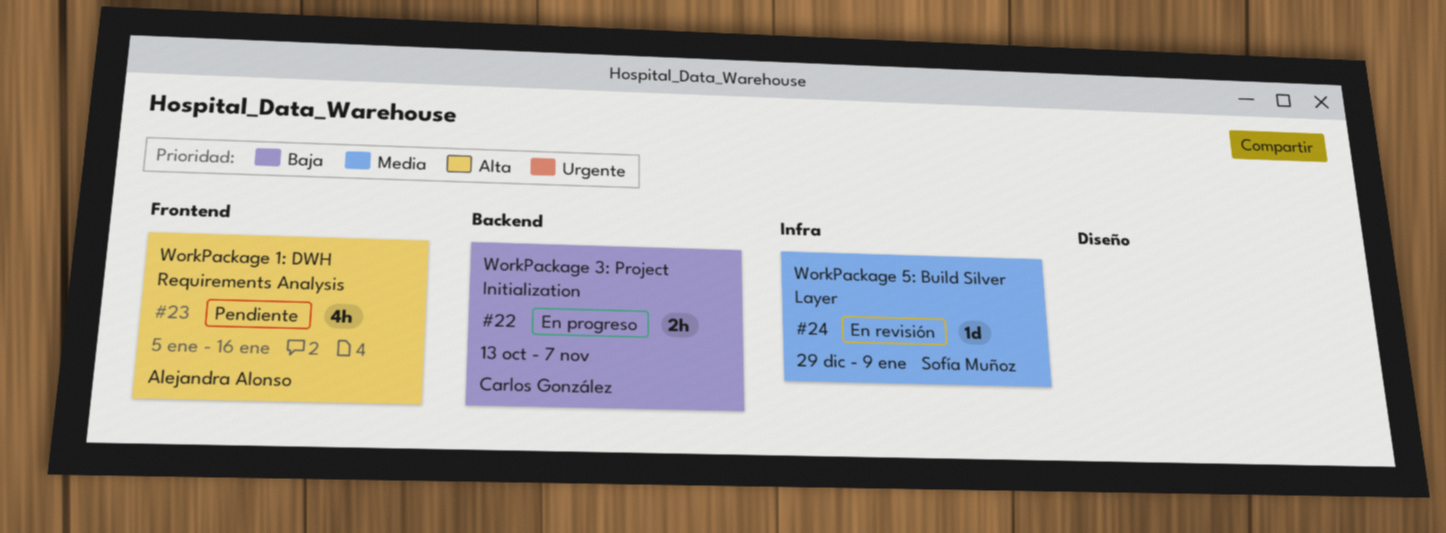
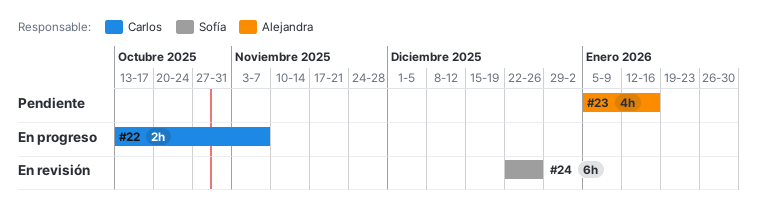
#24, estimate: 1d -> 6h
#24, start: Dec 29 -> Dec 22
#24, due: Jan 9 -> Dec 26

